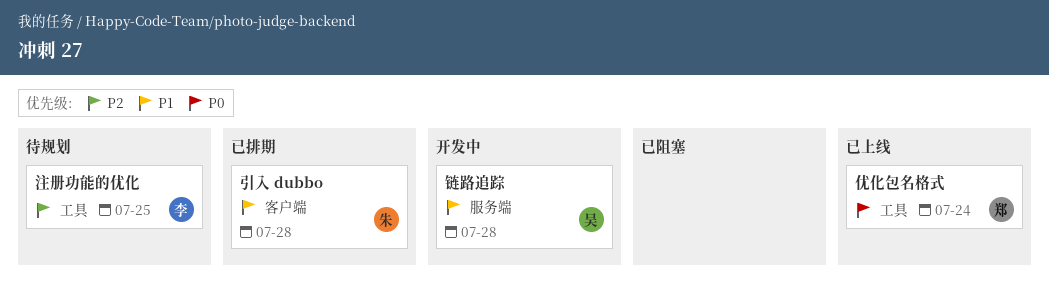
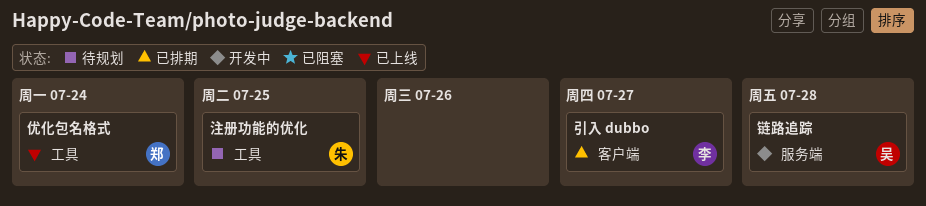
引入 dubbo, owner: 朱 -> 李
引入 dubbo, due: Jul 28 -> Jul 27
注册功能的优化, owner: 李 -> 朱

